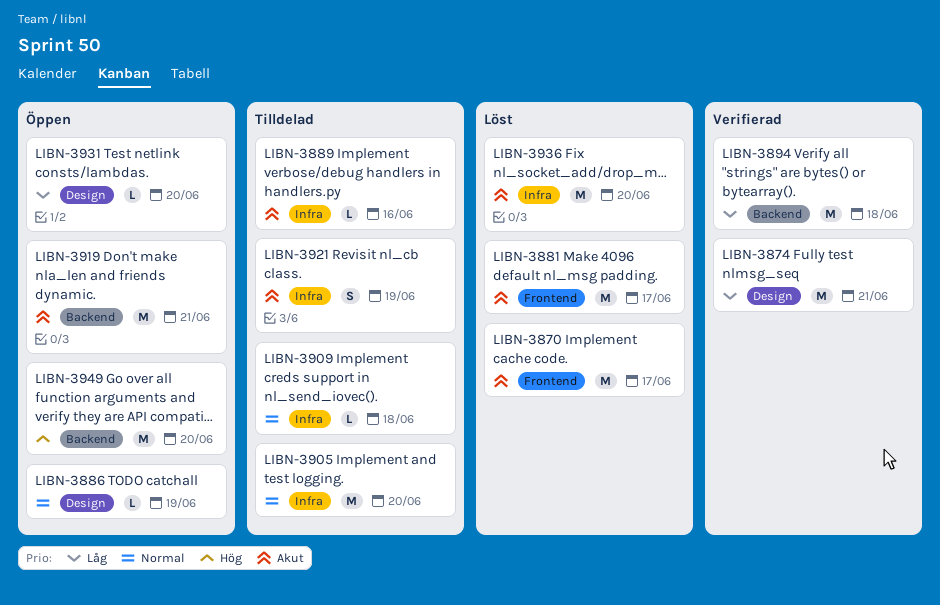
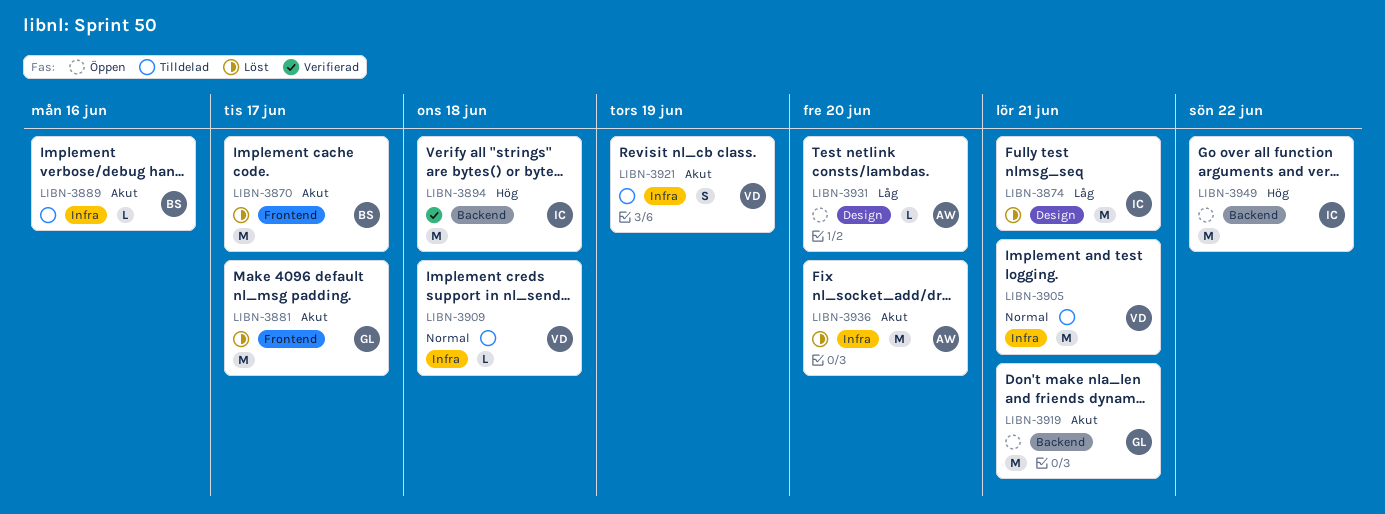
LIBN-3874, status: Verifierad -> Löst
LIBN-3886: present -> none
LIBN-3894, priority: Låg -> Hög
LIBN-3905, due: Jun 20 -> Jun 21
LIBN-3949, due: Jun 20 -> Jun 22

